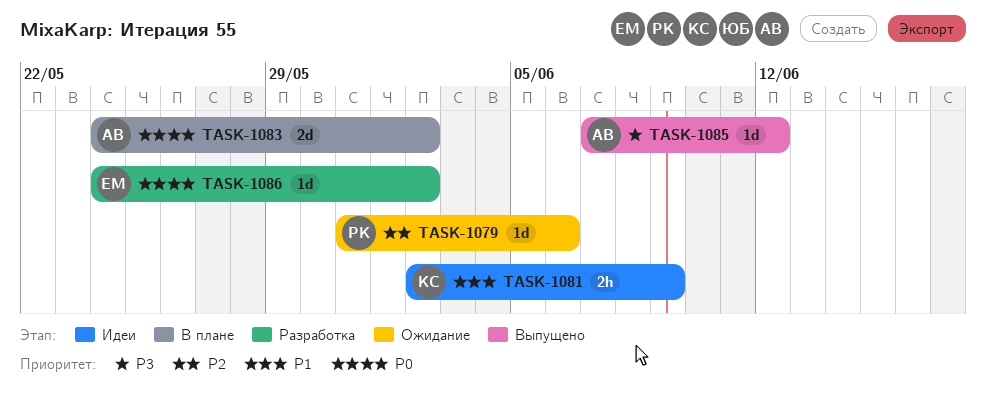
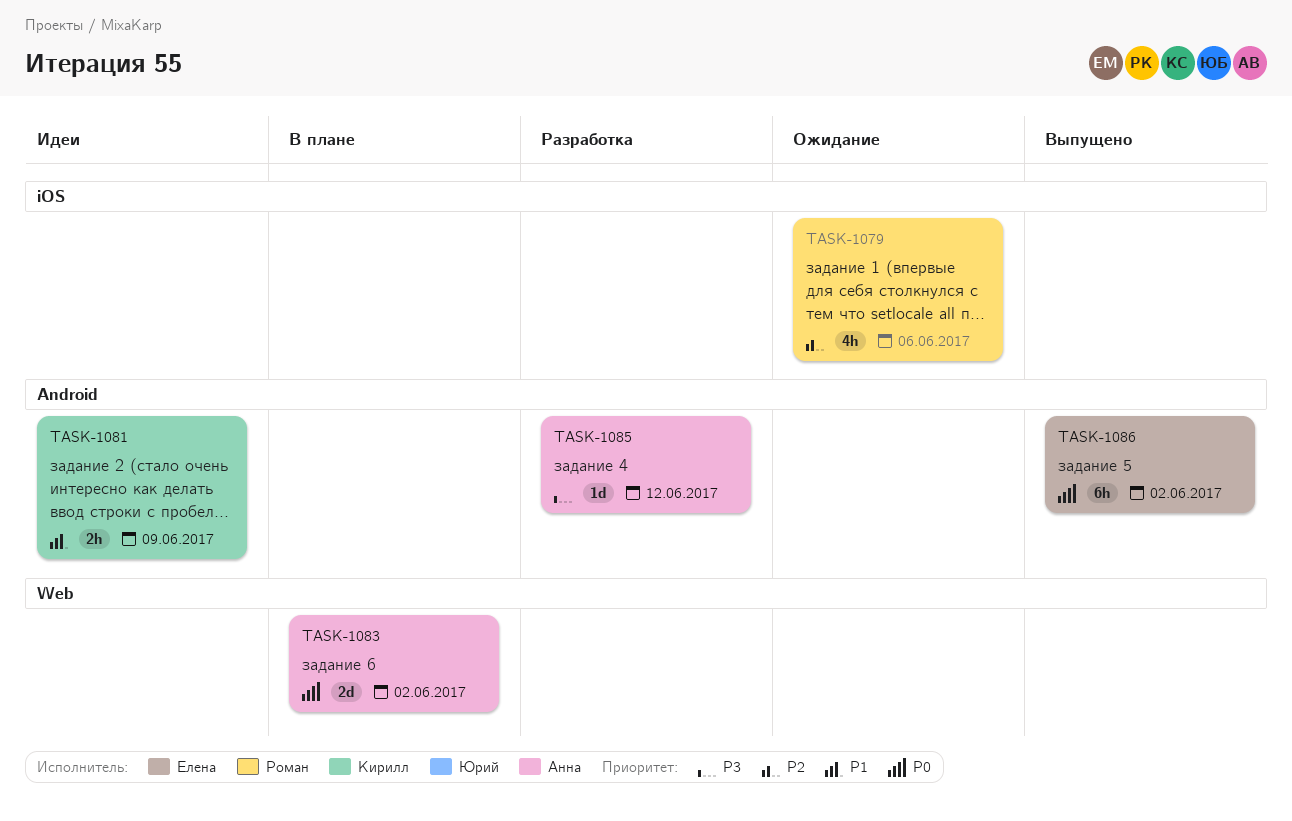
TASK-1079, estimate: 1d -> 4h
TASK-1085, status: Выпущено -> Разработка
TASK-1086, status: Разработка -> Выпущено
TASK-1086, estimate: 1d -> 6h

